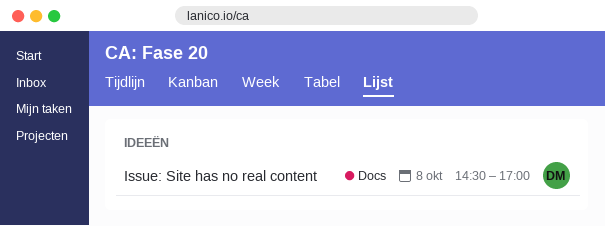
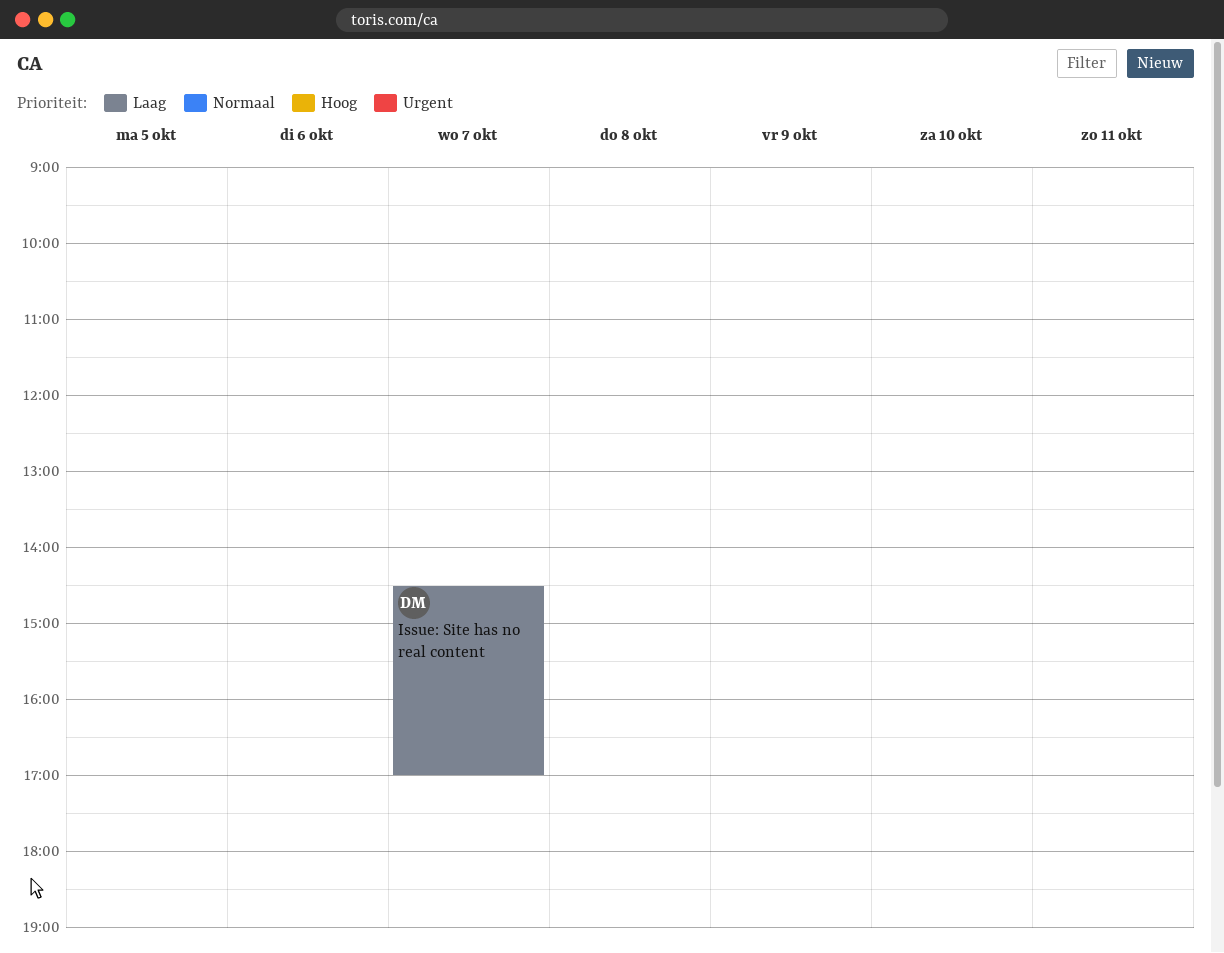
Issue: Site has no real content, day: Oct 8 -> Oct 7

